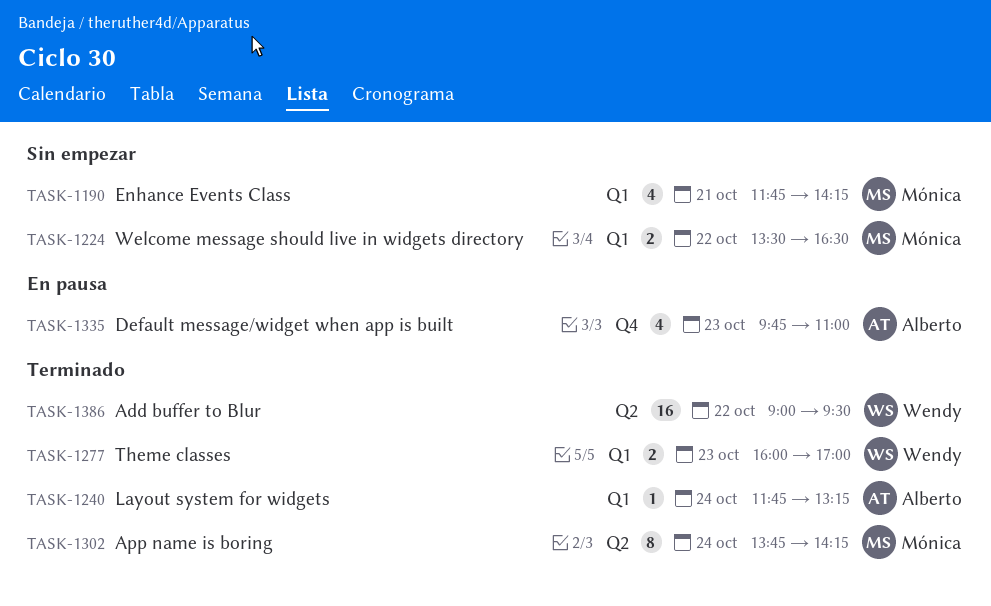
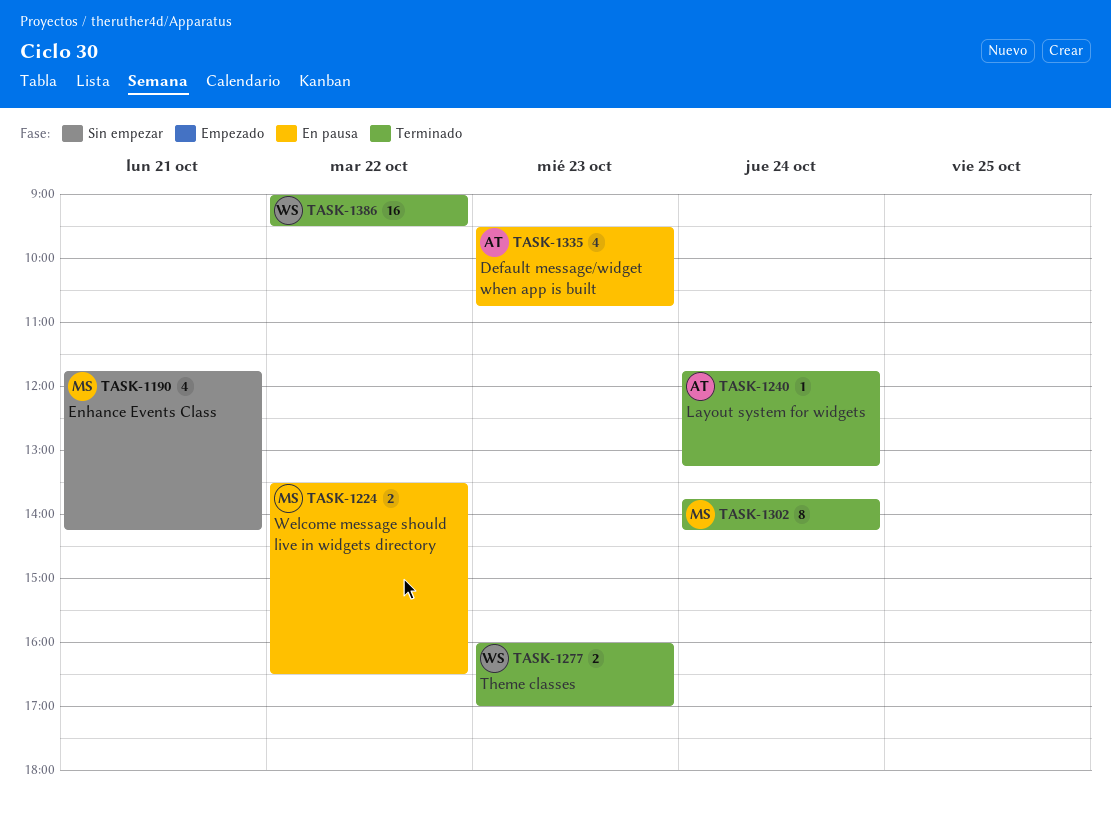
TASK-1224, status: Sin empezar -> En pausa
TASK-1335, begins: 09:45 -> 09:30
TASK-1335, ends: 11:00 -> 10:45

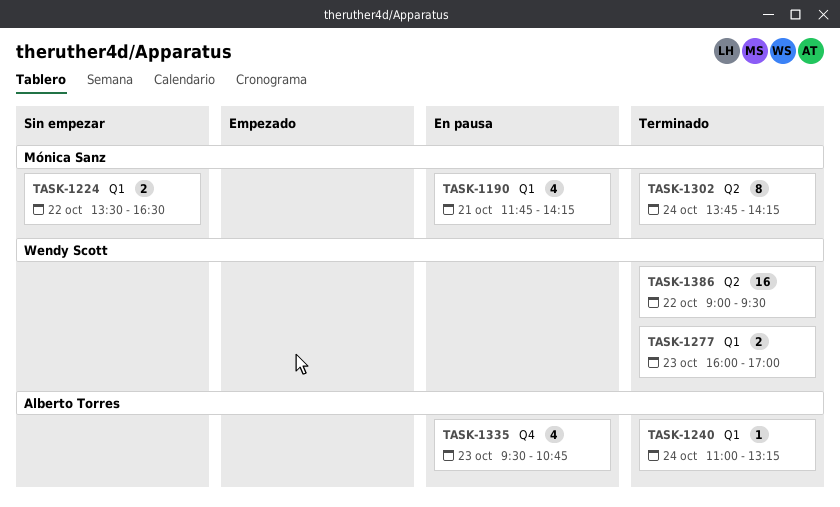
TASK-1190, status: Sin empezar -> En pausa
TASK-1224, status: En pausa -> Sin empezar
TASK-1240, begins: 11:45 -> 11:00

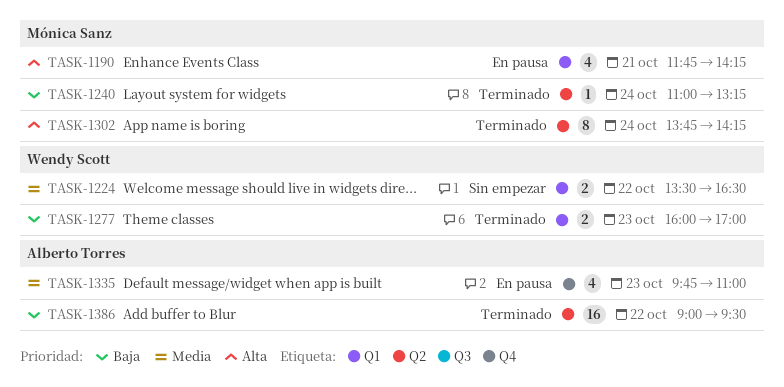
TASK-1224, owner: Mónica Sanz -> Wendy Scott
TASK-1240, owner: Alberto Torres -> Mónica Sanz
TASK-1240, label: Q1 -> Q2
TASK-1335, begins: 09:30 -> 09:45
TASK-1335, ends: 10:45 -> 11:00
TASK-1386, owner: Wendy Scott -> Alberto Torres

